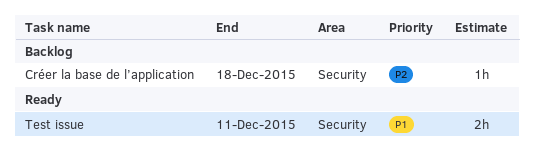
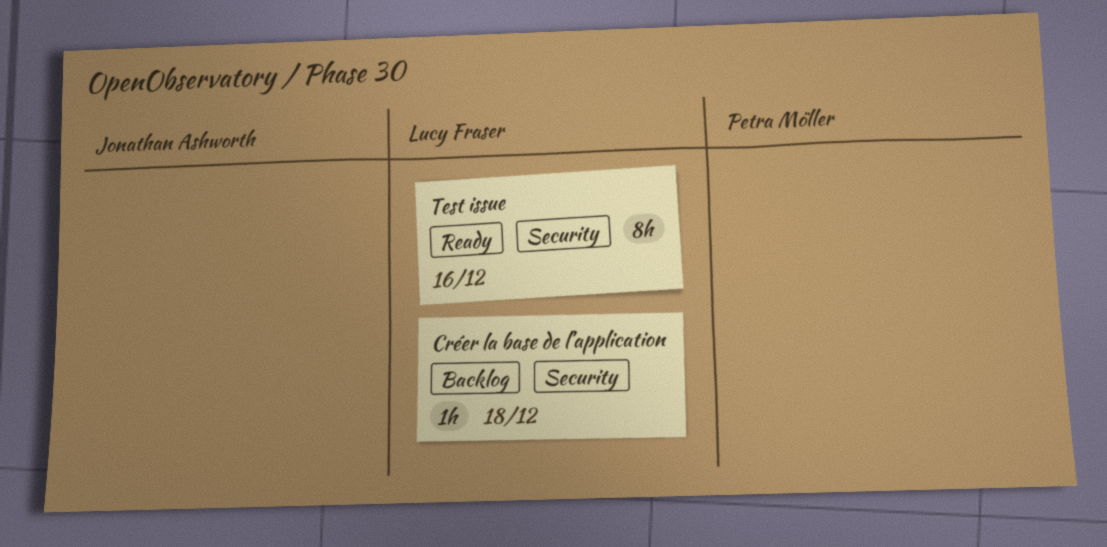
Test issue, estimate: 2h -> 8h
Test issue, due: Dec 11 -> Dec 16

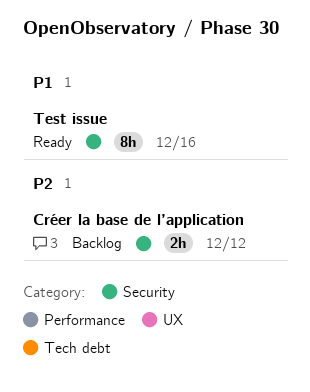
Créer la base de l’application, estimate: 1h -> 2h
Créer la base de l’application, due: Dec 18 -> Dec 12

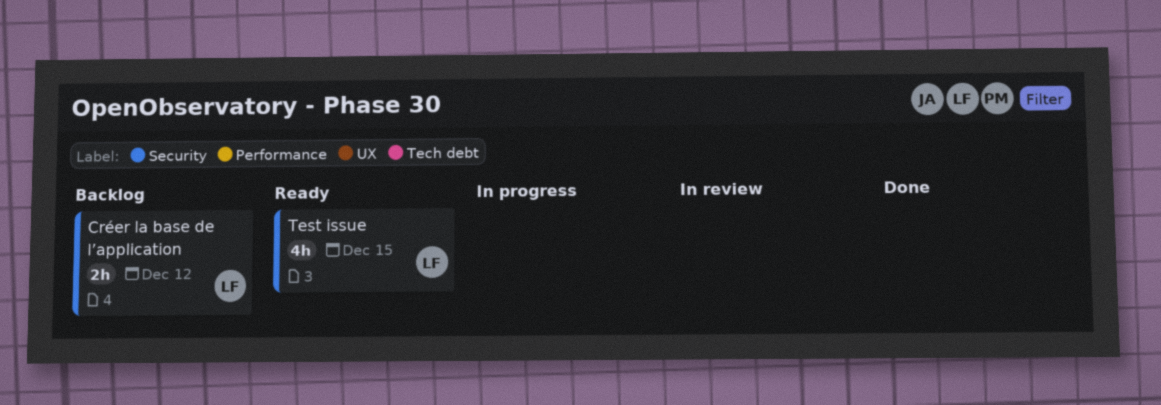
Test issue, estimate: 8h -> 4h
Test issue, due: Dec 16 -> Dec 15

